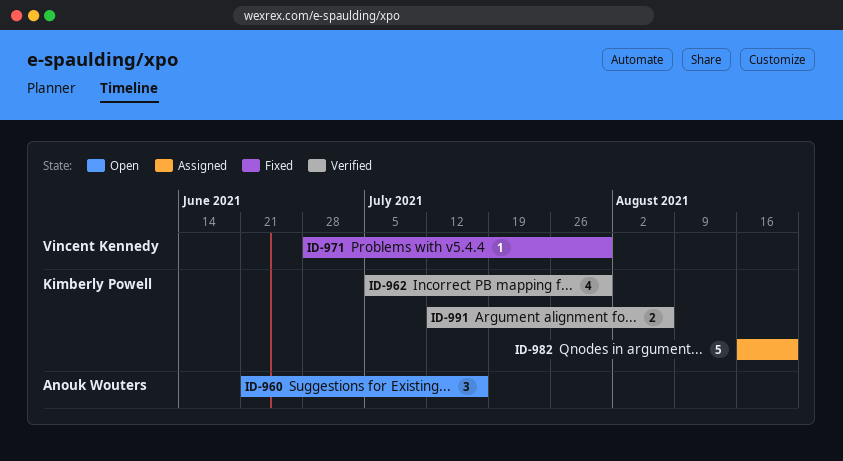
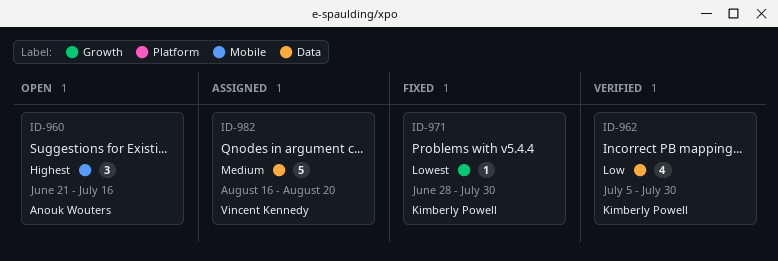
ID-971, owner: Vincent Kennedy -> Kimberly Powell
ID-982, owner: Kimberly Powell -> Vincent Kennedy
ID-991: present -> none

